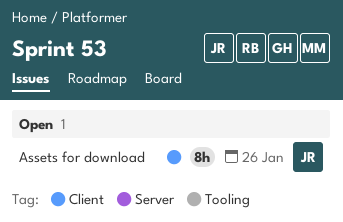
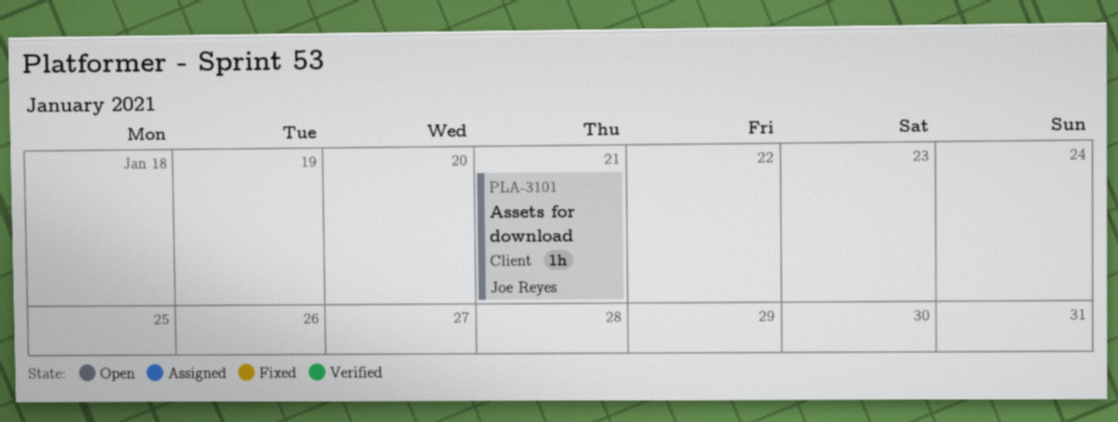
Assets for download, estimate: 8h -> 1h
Assets for download, due: Jan 26 -> Jan 21

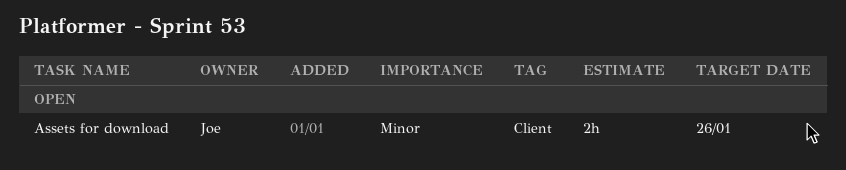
Assets for download, estimate: 1h -> 2h
Assets for download, due: Jan 21 -> Jan 26

